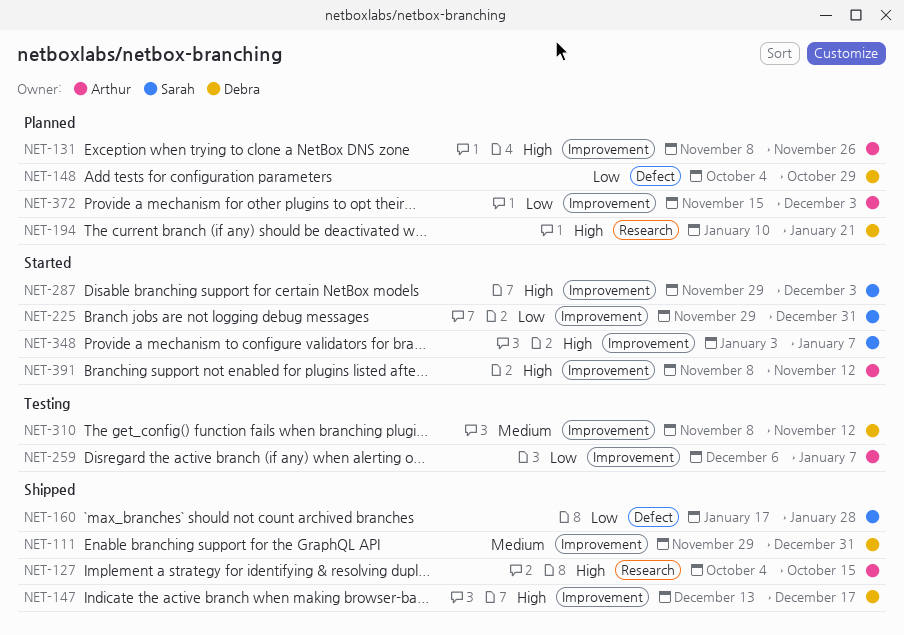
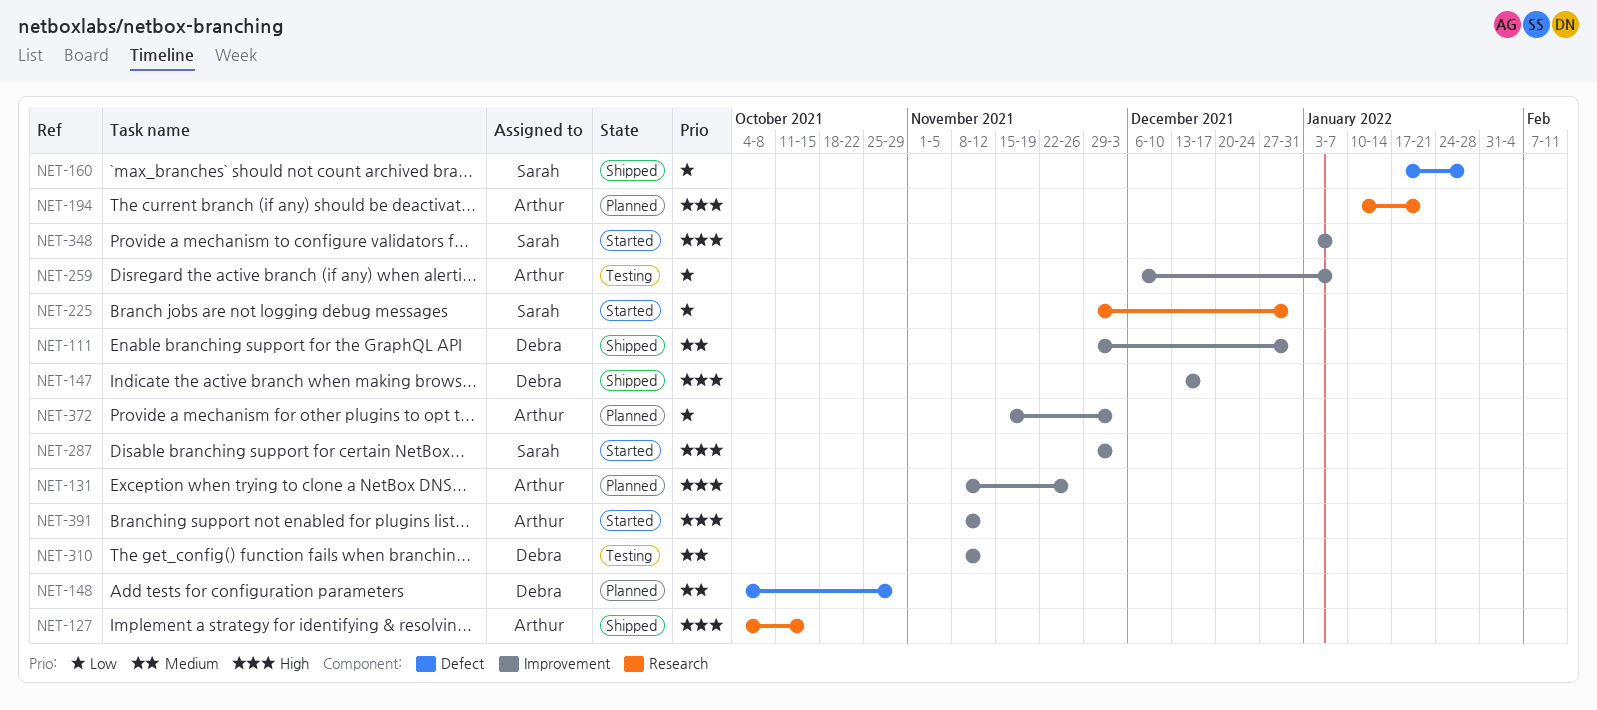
NET-148, priority: Low -> Medium
NET-194, owner: Debra -> Arthur
NET-225, label: Improvement -> Research

